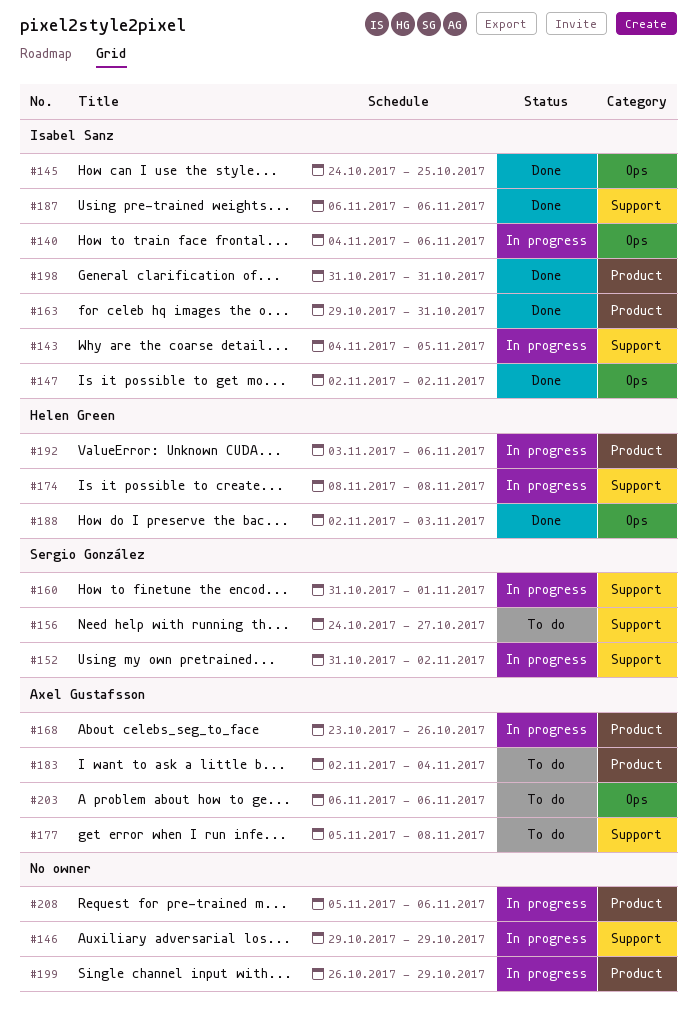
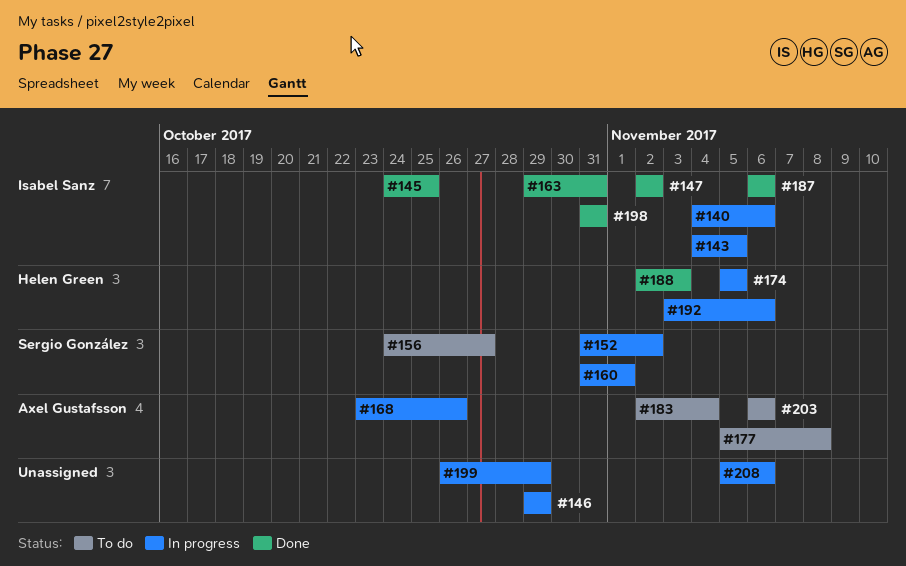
#174, start: Nov 8 -> Nov 5
#174, due: Nov 8 -> Nov 5

